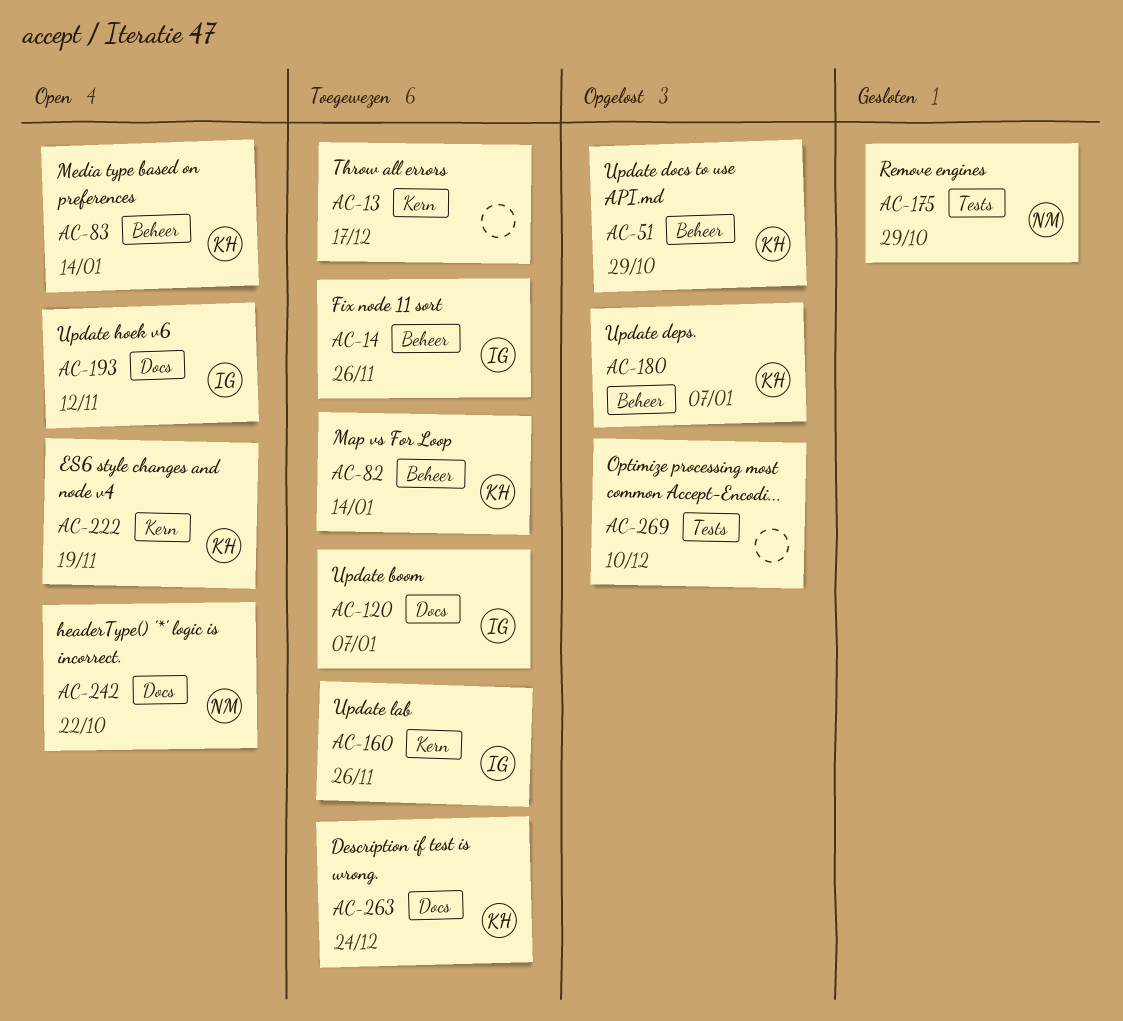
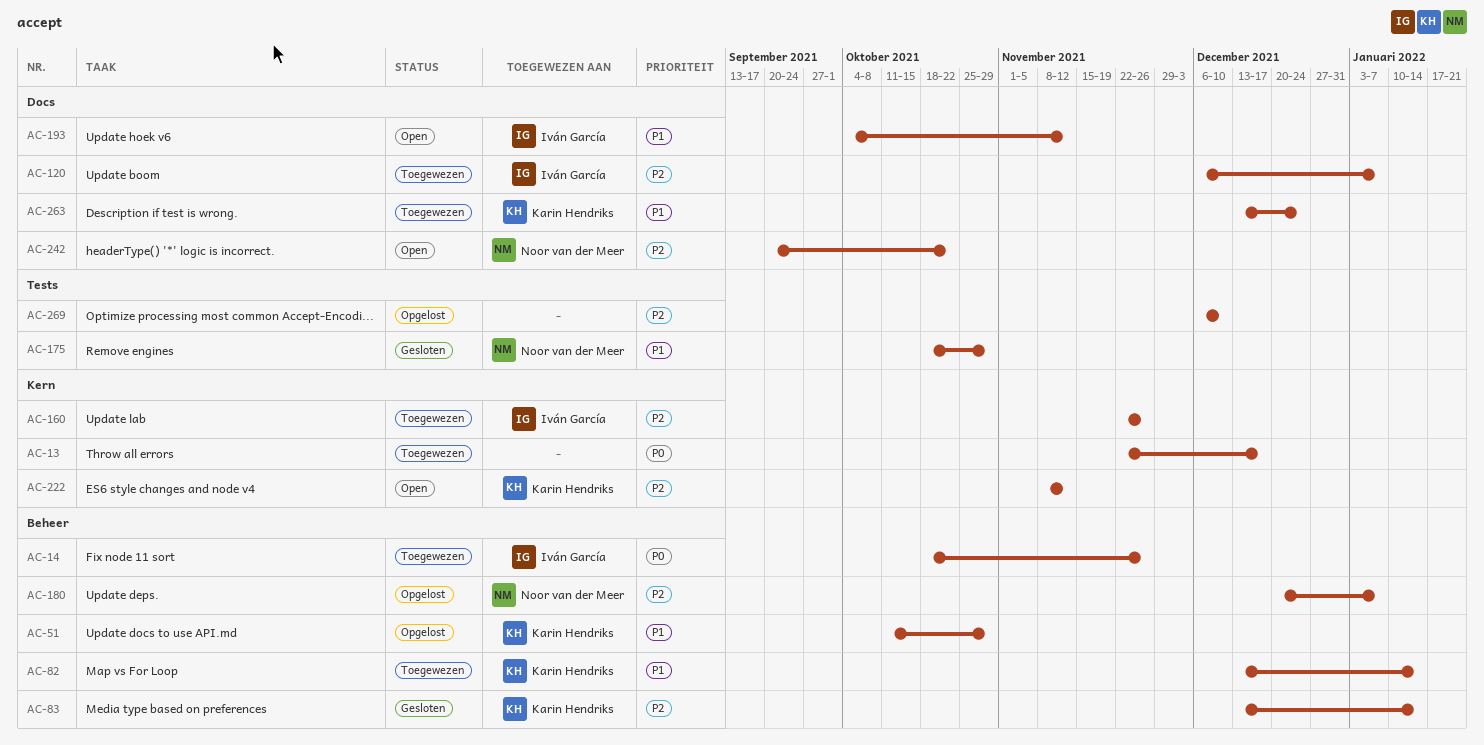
AC-83, status: Open -> Gesloten
AC-180, owner: Karin Hendriks -> Noor van der Meer
AC-222, due: Nov 19 -> Nov 12

